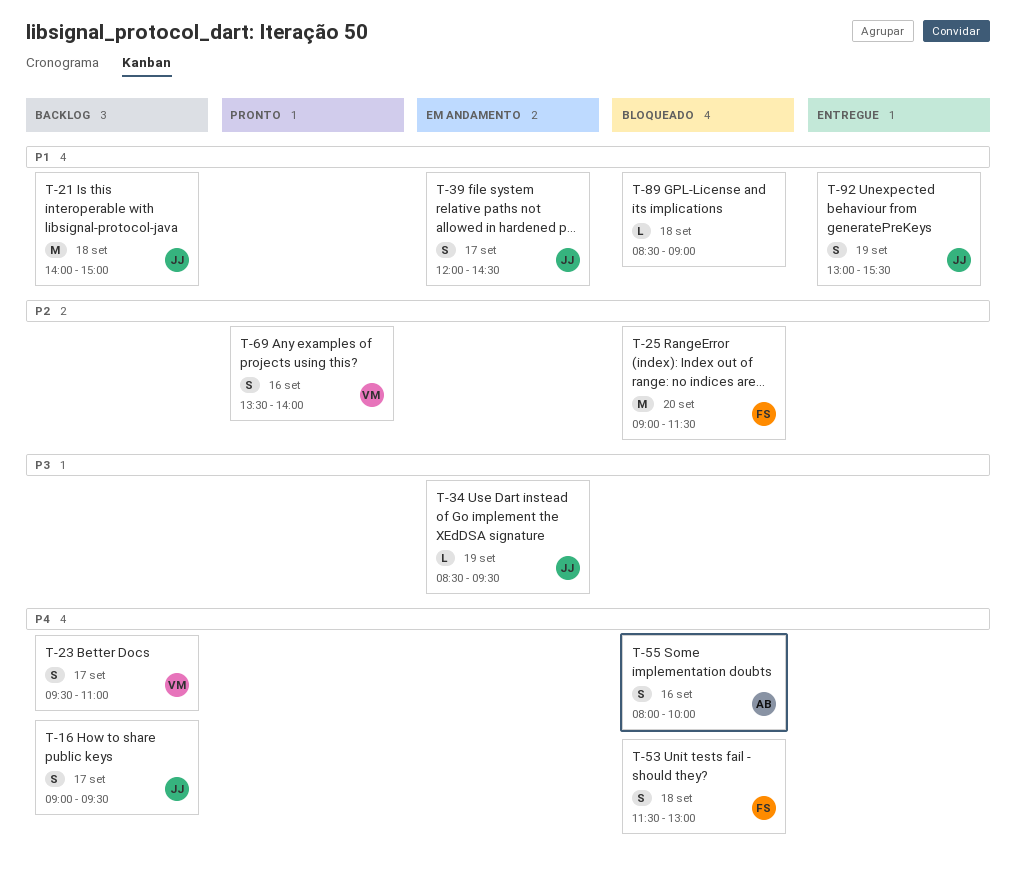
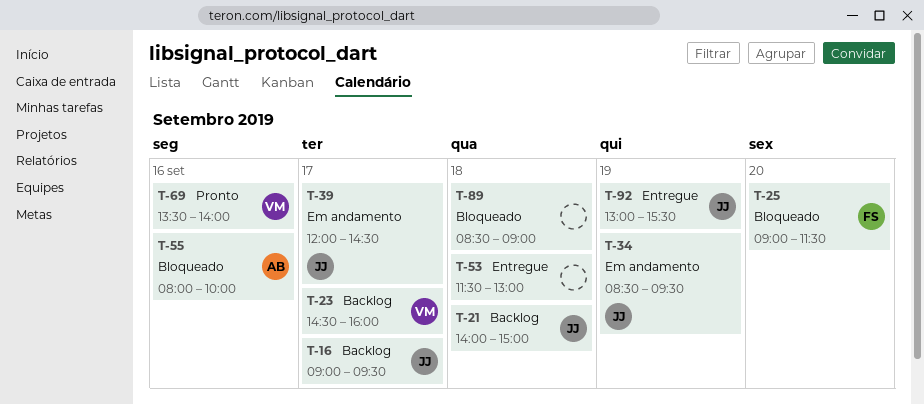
T-23, begins: 09:30 -> 14:30
T-23, ends: 11:00 -> 16:00
T-53, status: Bloqueado -> Entregue
T-53, owner: FS -> none

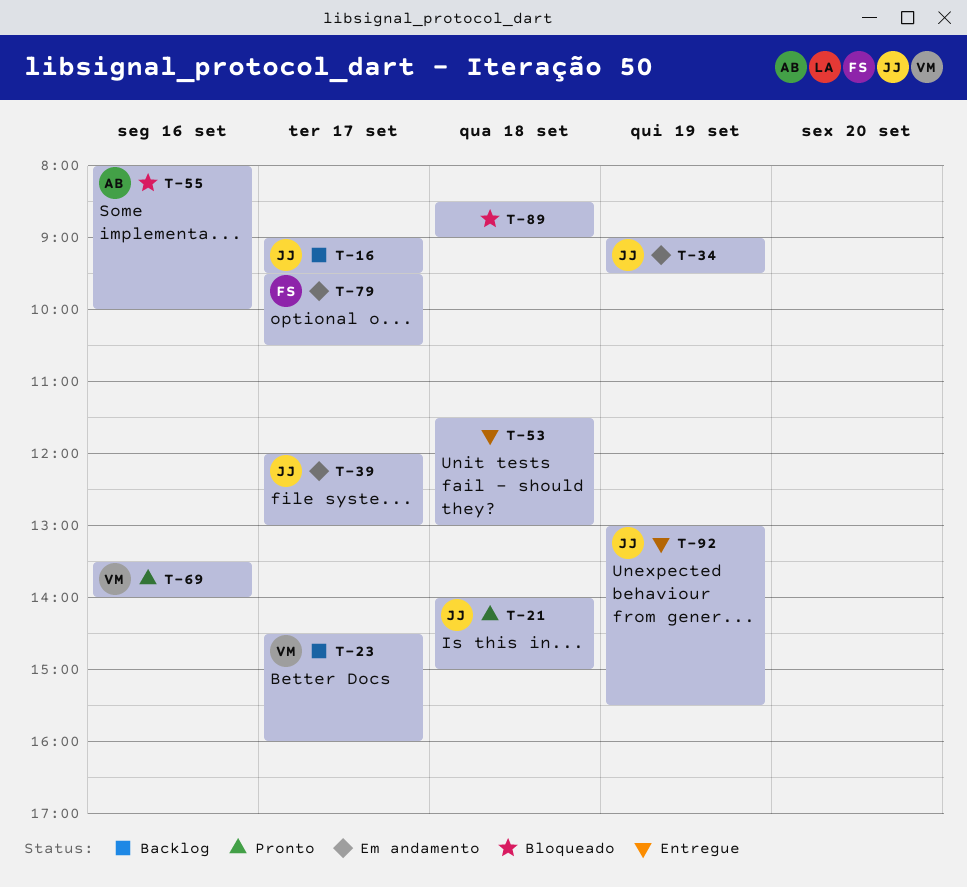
T-21, status: Backlog -> Pronto
T-25: present -> none
T-34, begins: 08:30 -> 09:00
T-39, ends: 14:30 -> 13:00
T-79: none -> present

